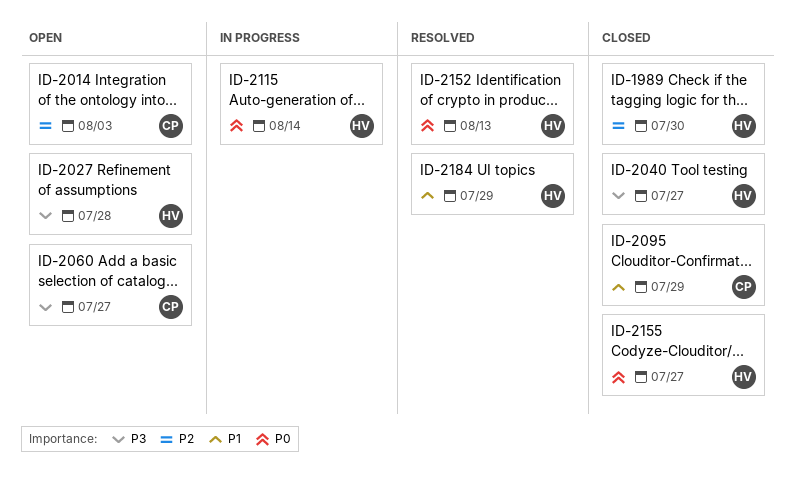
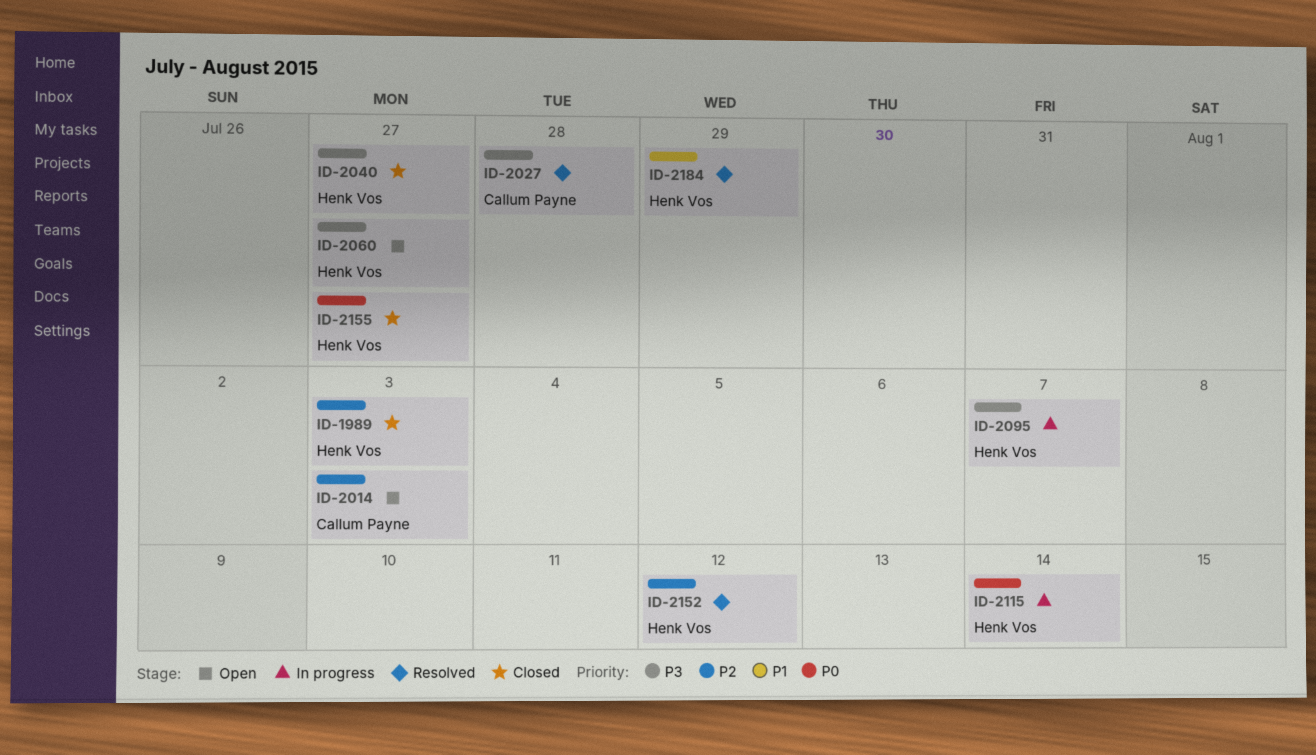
ID-1989, due: Jul 30 -> Aug 3
ID-2027, status: Open -> Resolved
ID-2027, owner: Henk Vos -> Callum Payne
ID-2060, owner: Callum Payne -> Henk Vos
ID-2095, status: Closed -> In progress
ID-2095, owner: Callum Payne -> Henk Vos
ID-2095, priority: P1 -> P3
ID-2095, due: Jul 29 -> Aug 7
ID-2152, priority: P0 -> P2
ID-2152, due: Aug 13 -> Aug 12

